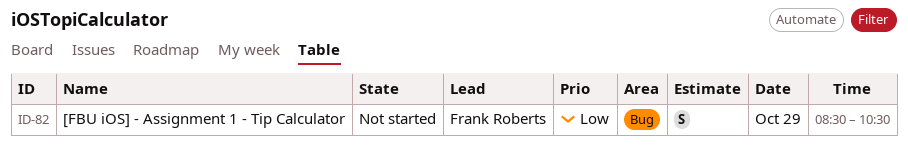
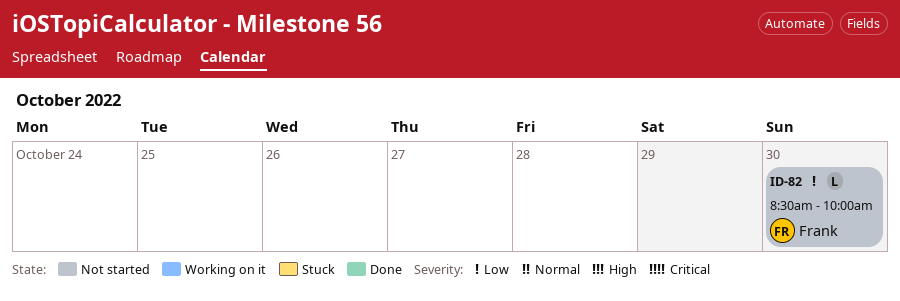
ID-82, estimate: S -> L
ID-82, day: Oct 29 -> Oct 30
ID-82, ends: 10:30 -> 10:00

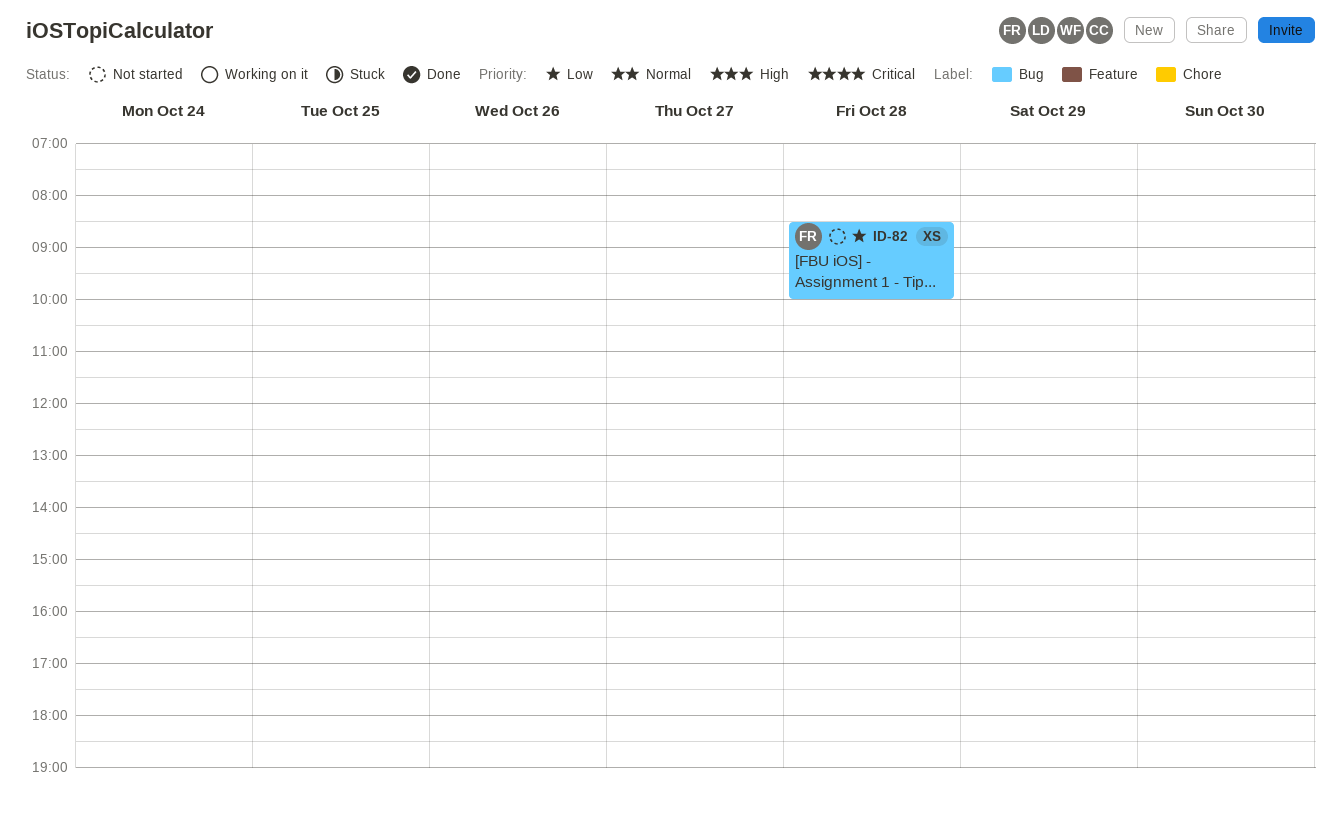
ID-82, estimate: L -> XS
ID-82, day: Oct 30 -> Oct 28

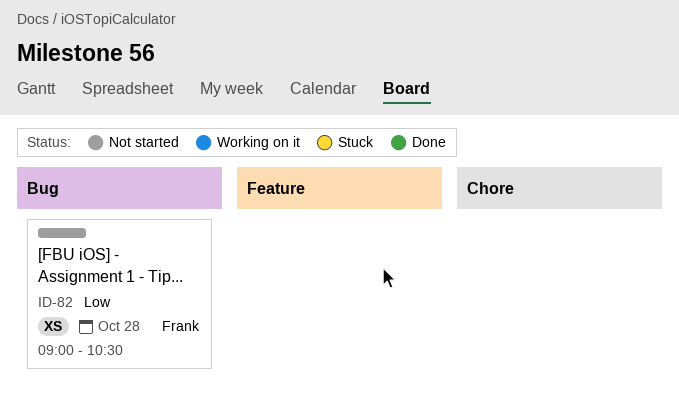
ID-82, begins: 08:30 -> 09:00
ID-82, ends: 10:00 -> 10:30

